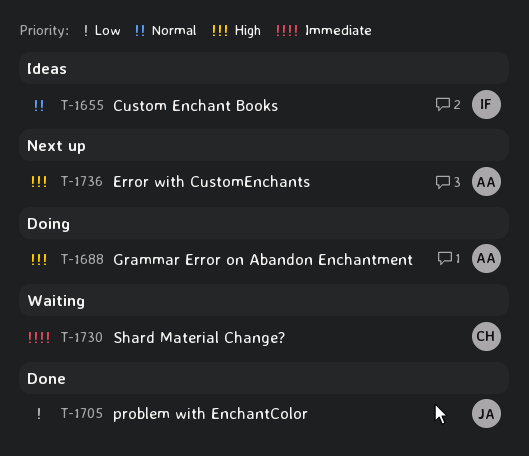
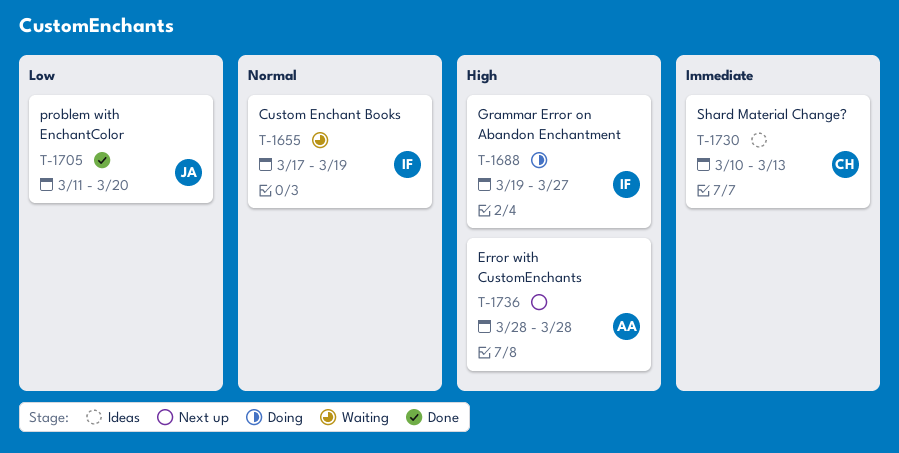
T-1655, status: Ideas -> Waiting
T-1688, owner: AA -> IF
T-1730, status: Waiting -> Ideas

